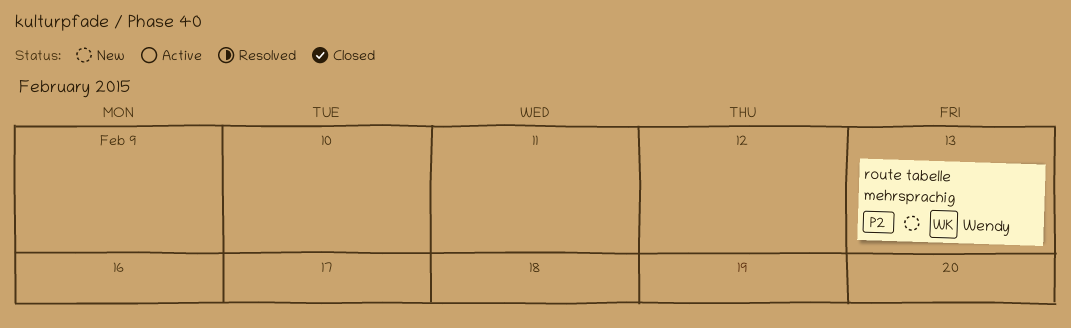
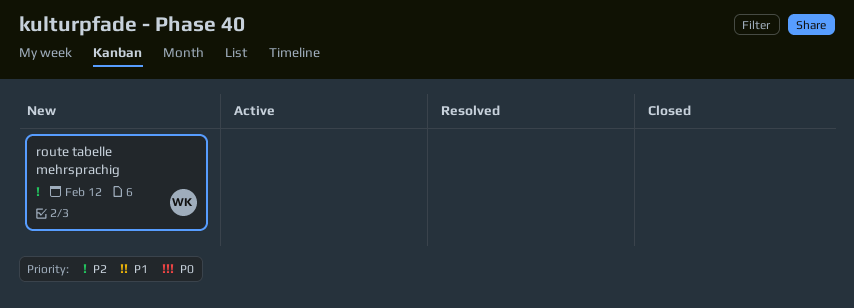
route tabelle mehrsprachig, due: Feb 13 -> Feb 12

